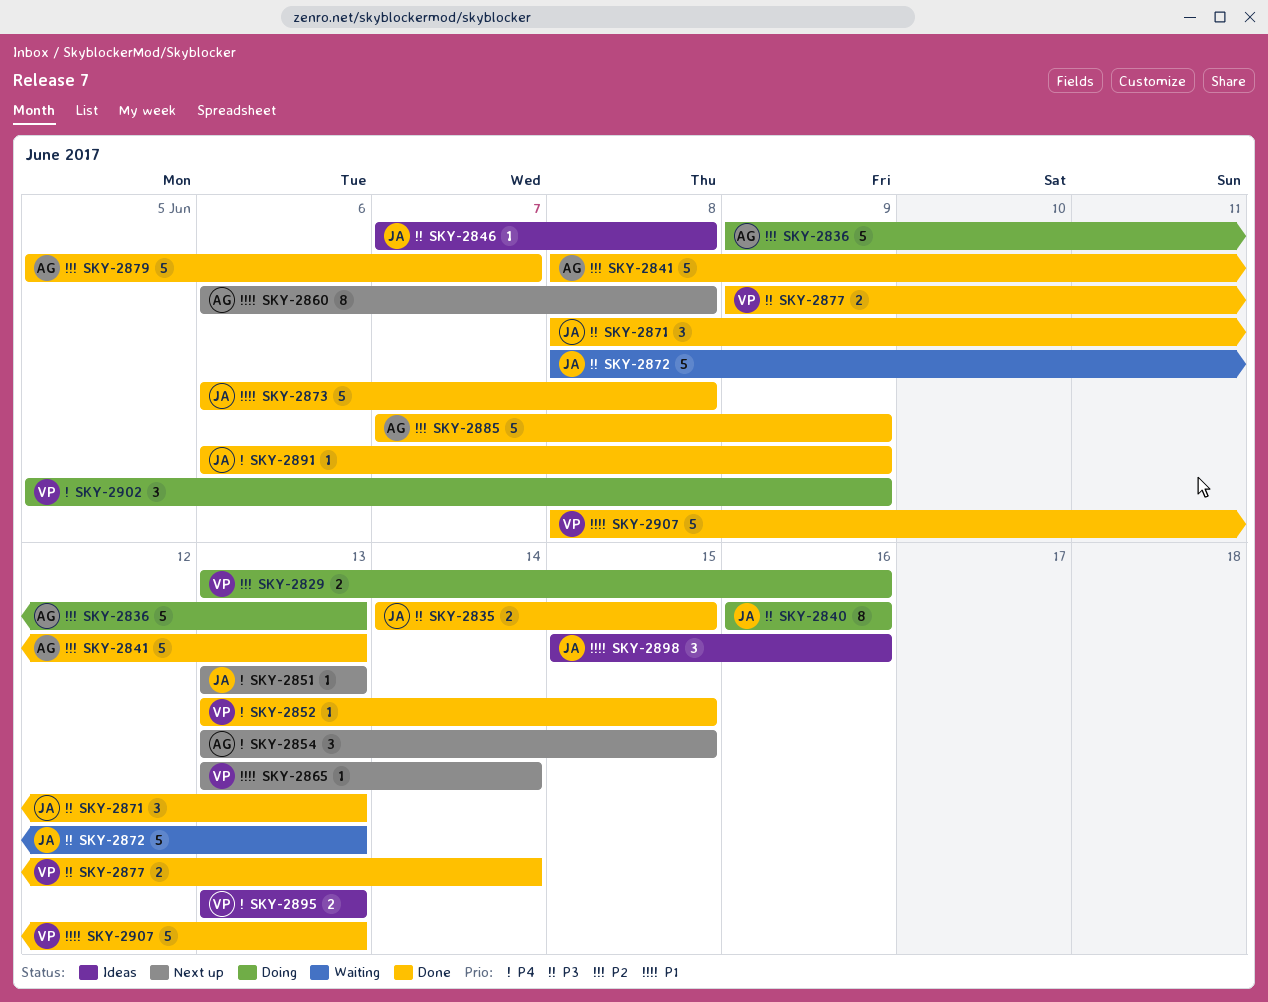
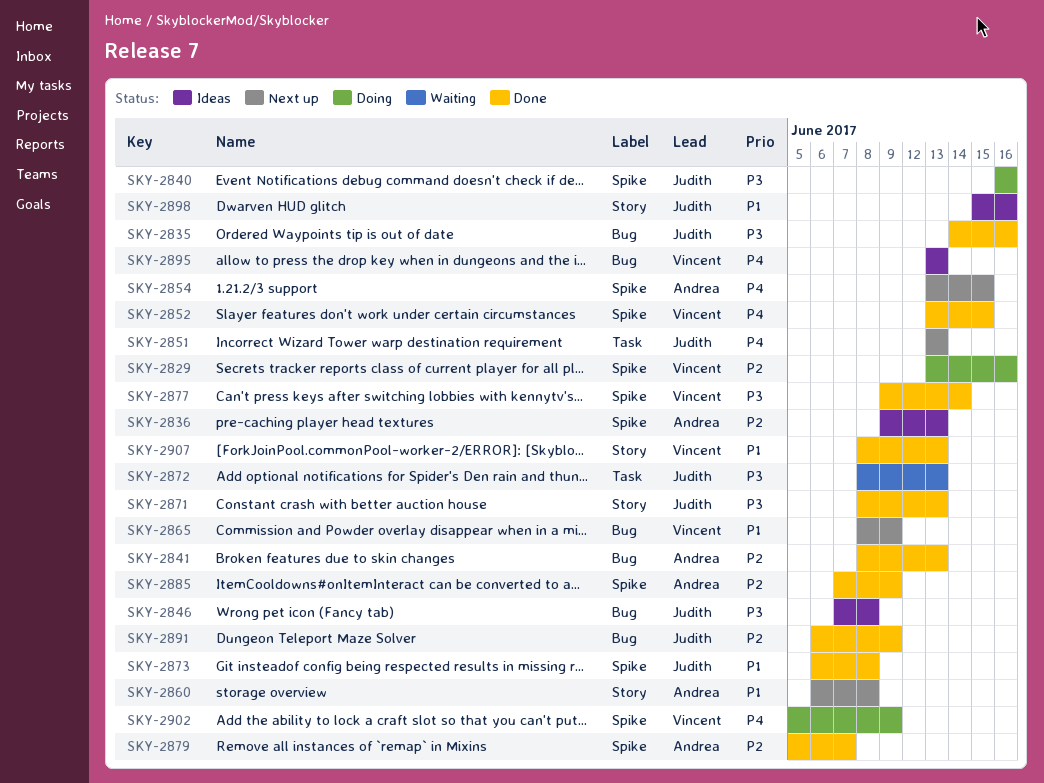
SKY-2835, due: Jun 15 -> Jun 16
SKY-2836, status: Doing -> Ideas
SKY-2865, start: Jun 13 -> Jun 8
SKY-2865, due: Jun 14 -> Jun 9
SKY-2891, priority: P4 -> P2

